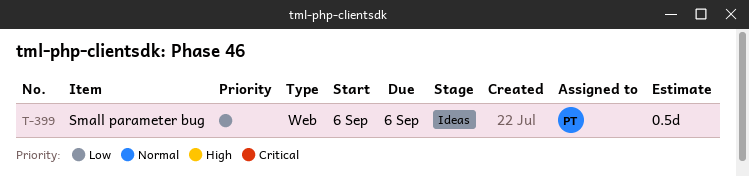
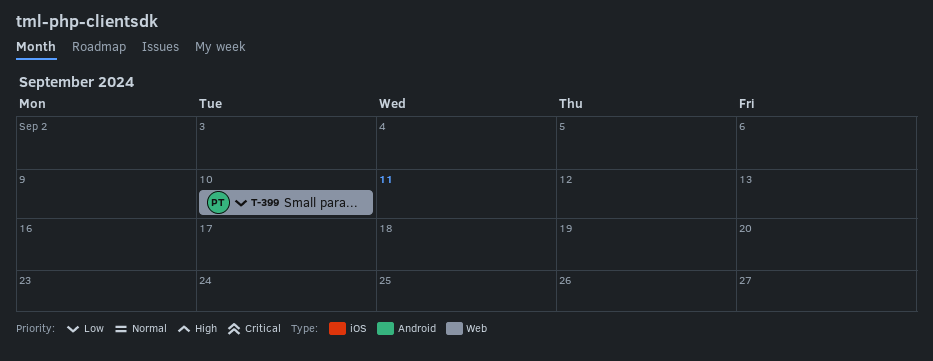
T-399, start: Sep 6 -> Sep 10
T-399, due: Sep 6 -> Sep 10

